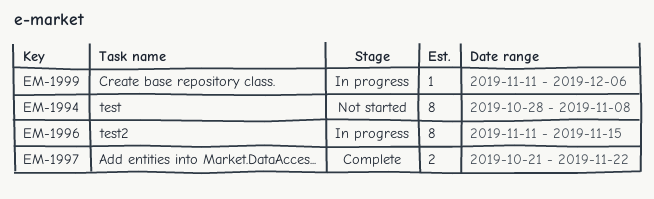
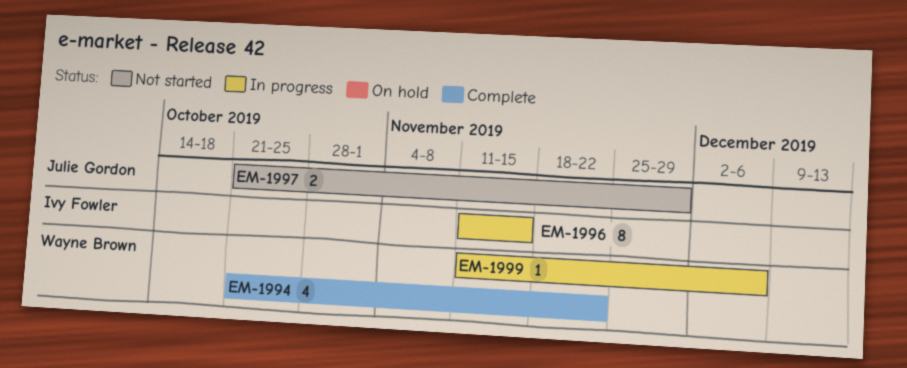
EM-1994, status: Not started -> Complete
EM-1994, estimate: 8 -> 4
EM-1994, start: Oct 28 -> Oct 21
EM-1994, due: Nov 8 -> Nov 22
EM-1997, status: Complete -> Not started
EM-1997, due: Nov 22 -> Nov 29

